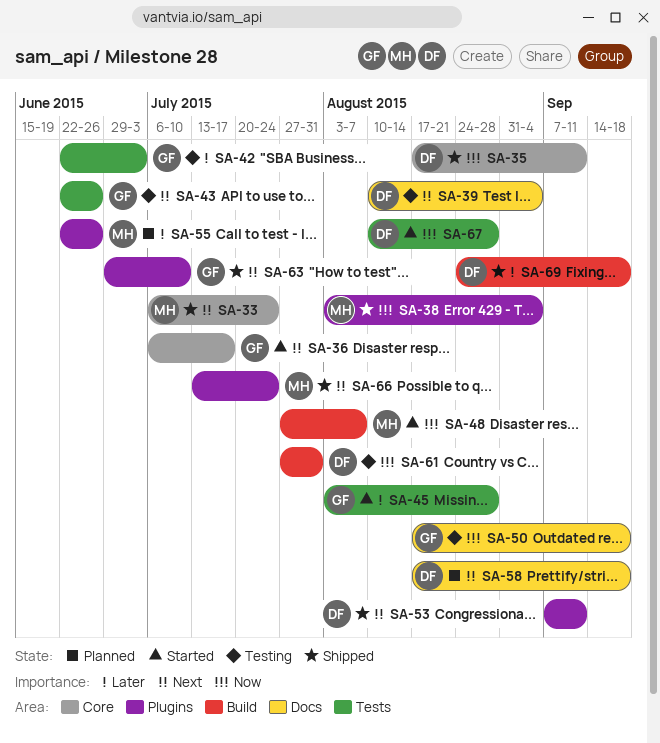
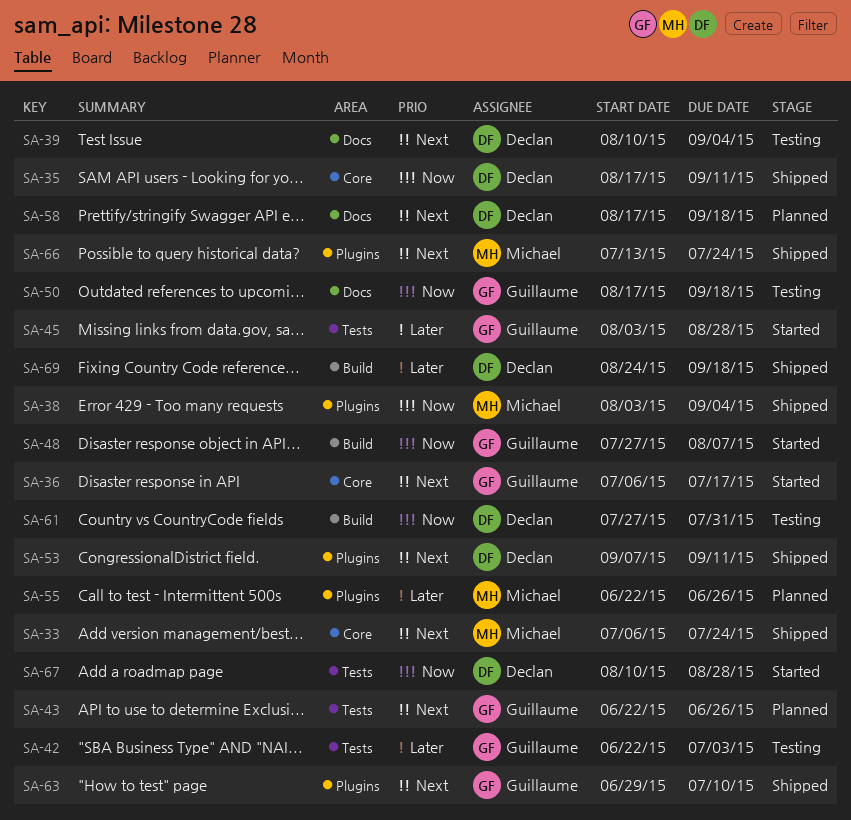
SA-43, status: Testing -> Planned
SA-48, owner: Michael -> Guillaume

